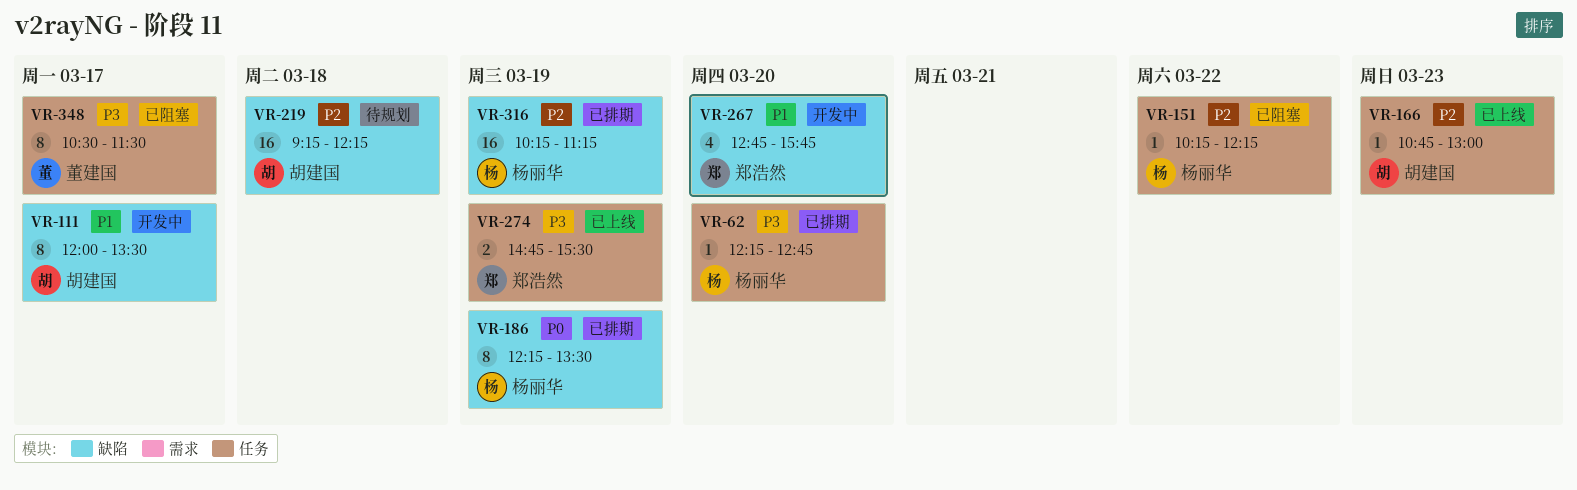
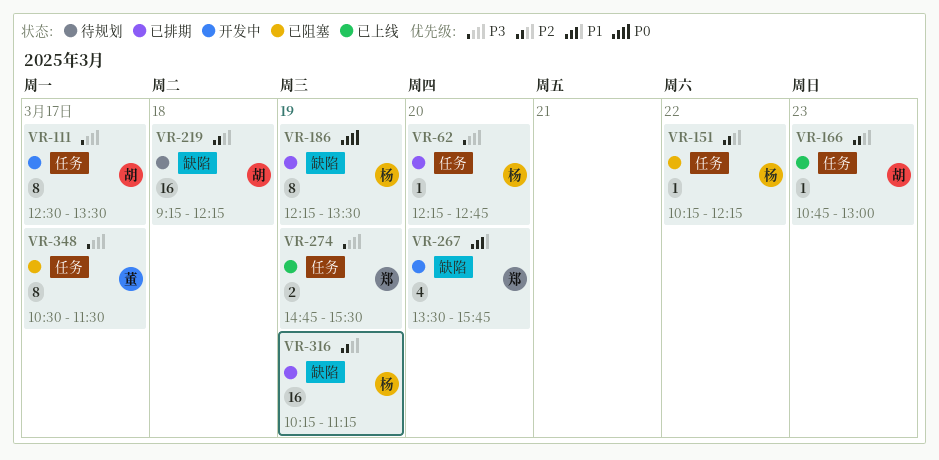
VR-111, priority: P1 -> P3
VR-111, label: 缺陷 -> 任务
VR-111, begins: 12:00 -> 12:30
VR-267, begins: 12:45 -> 13:30

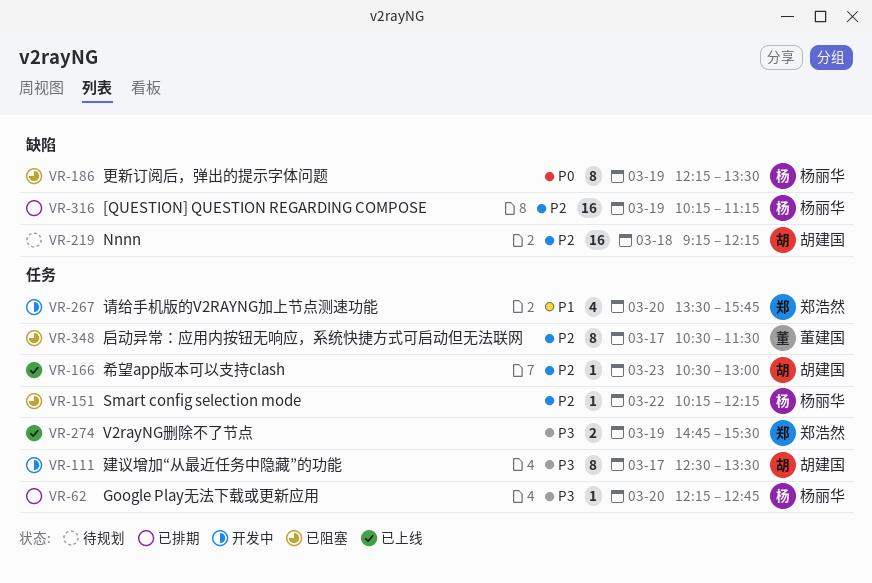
VR-166, begins: 10:45 -> 10:30
VR-186, status: 已排期 -> 已阻塞
VR-267, label: 缺陷 -> 任务
VR-348, priority: P3 -> P2

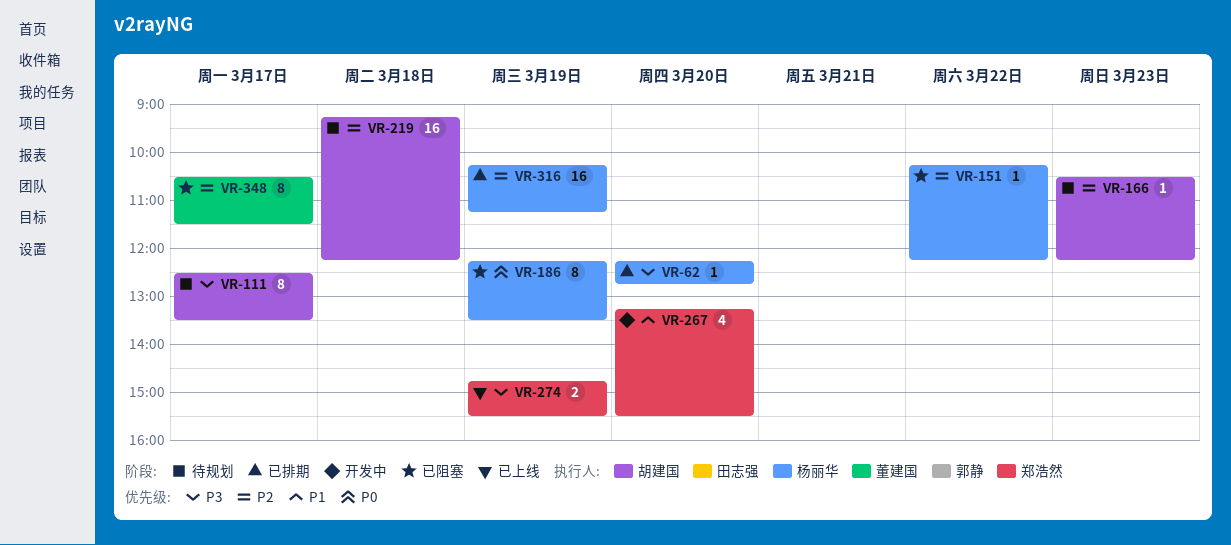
VR-111, status: 开发中 -> 待规划
VR-166, status: 已上线 -> 待规划
VR-166, ends: 13:00 -> 12:15
VR-267, begins: 13:30 -> 13:15
VR-267, ends: 15:45 -> 15:30

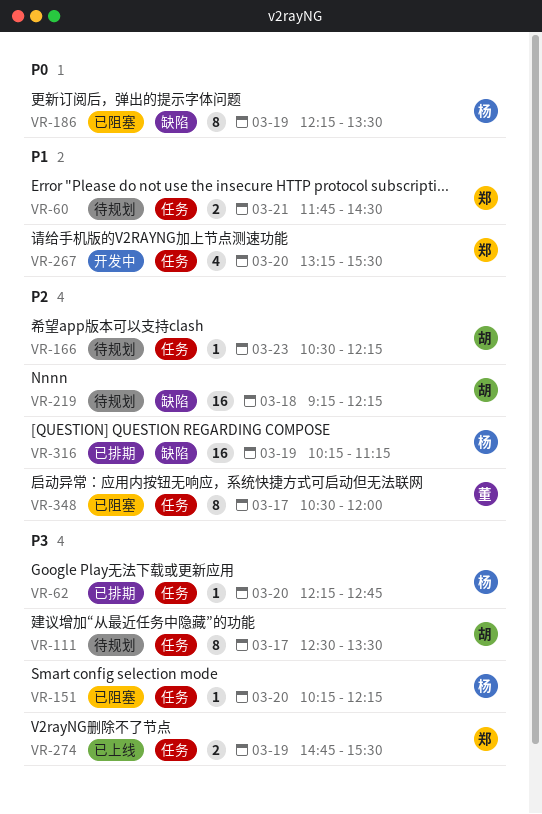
VR-60: none -> present
VR-151, priority: P2 -> P3
VR-151, day: Mar 22 -> Mar 20
VR-348, ends: 11:30 -> 12:00

